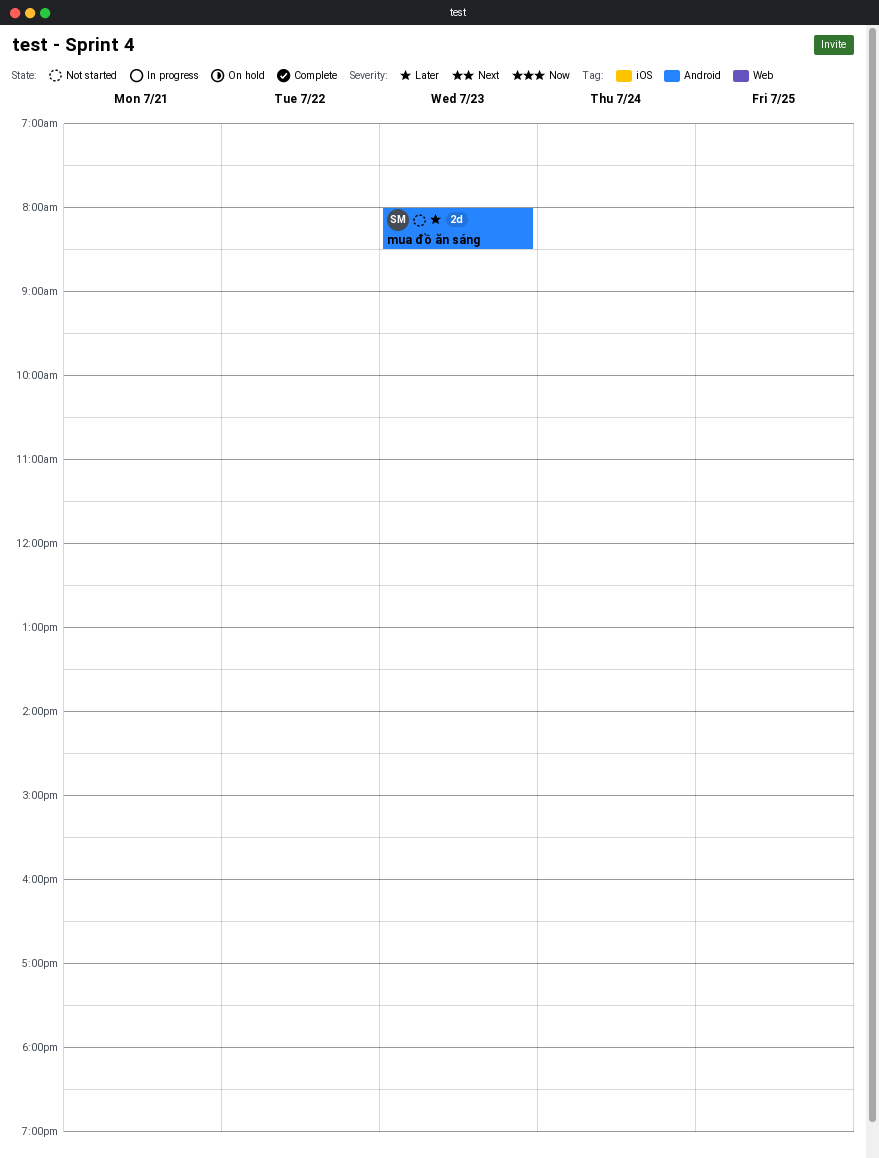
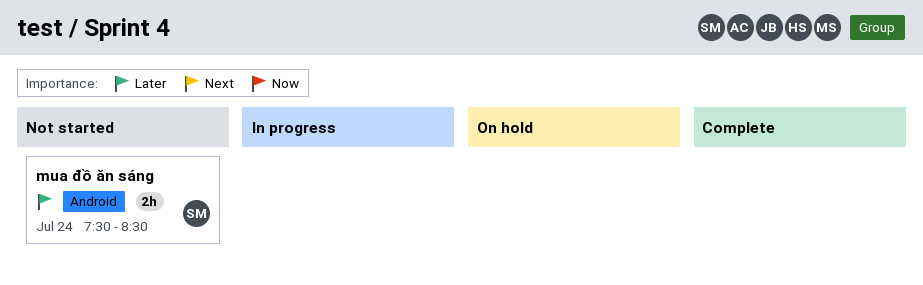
mua đồ ăn sáng, estimate: 2d -> 2h
mua đồ ăn sáng, day: Jul 23 -> Jul 24
mua đồ ăn sáng, begins: 08:00 -> 07:30

